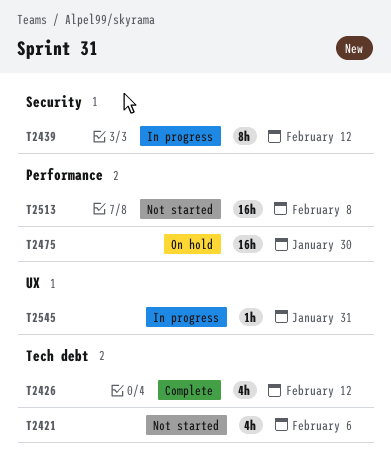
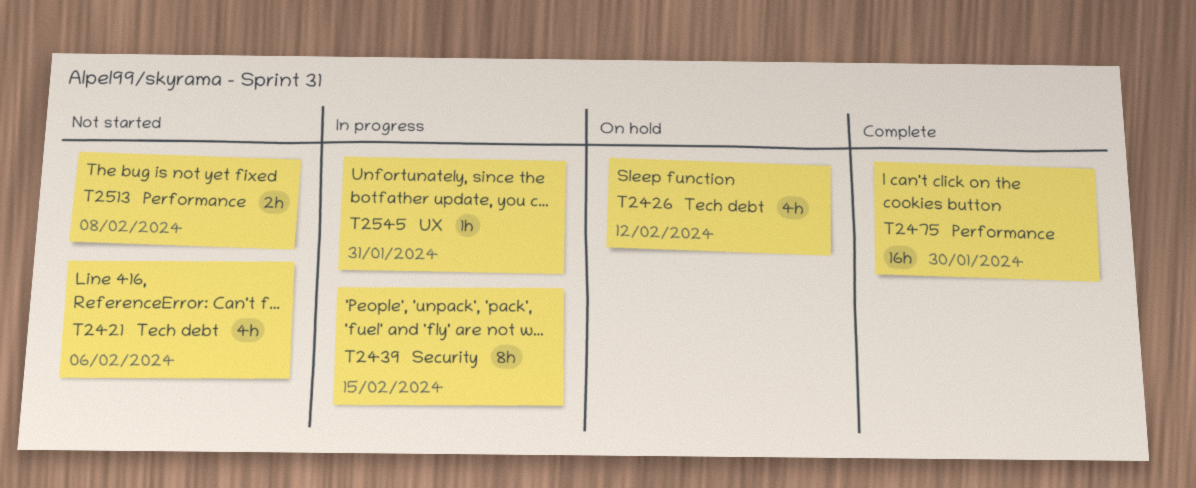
T2426, status: Complete -> On hold
T2439, due: Feb 12 -> Feb 15
T2475, status: On hold -> Complete
T2513, estimate: 16h -> 2h

